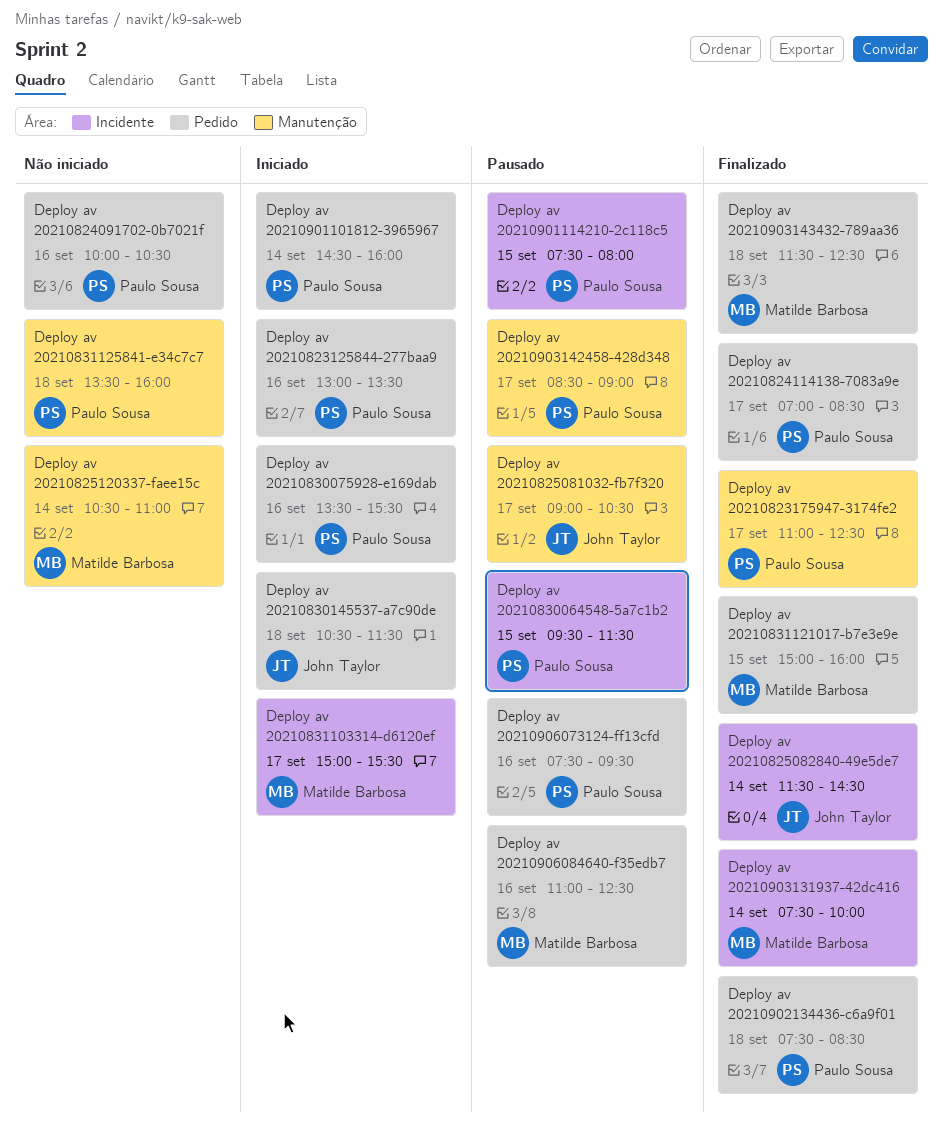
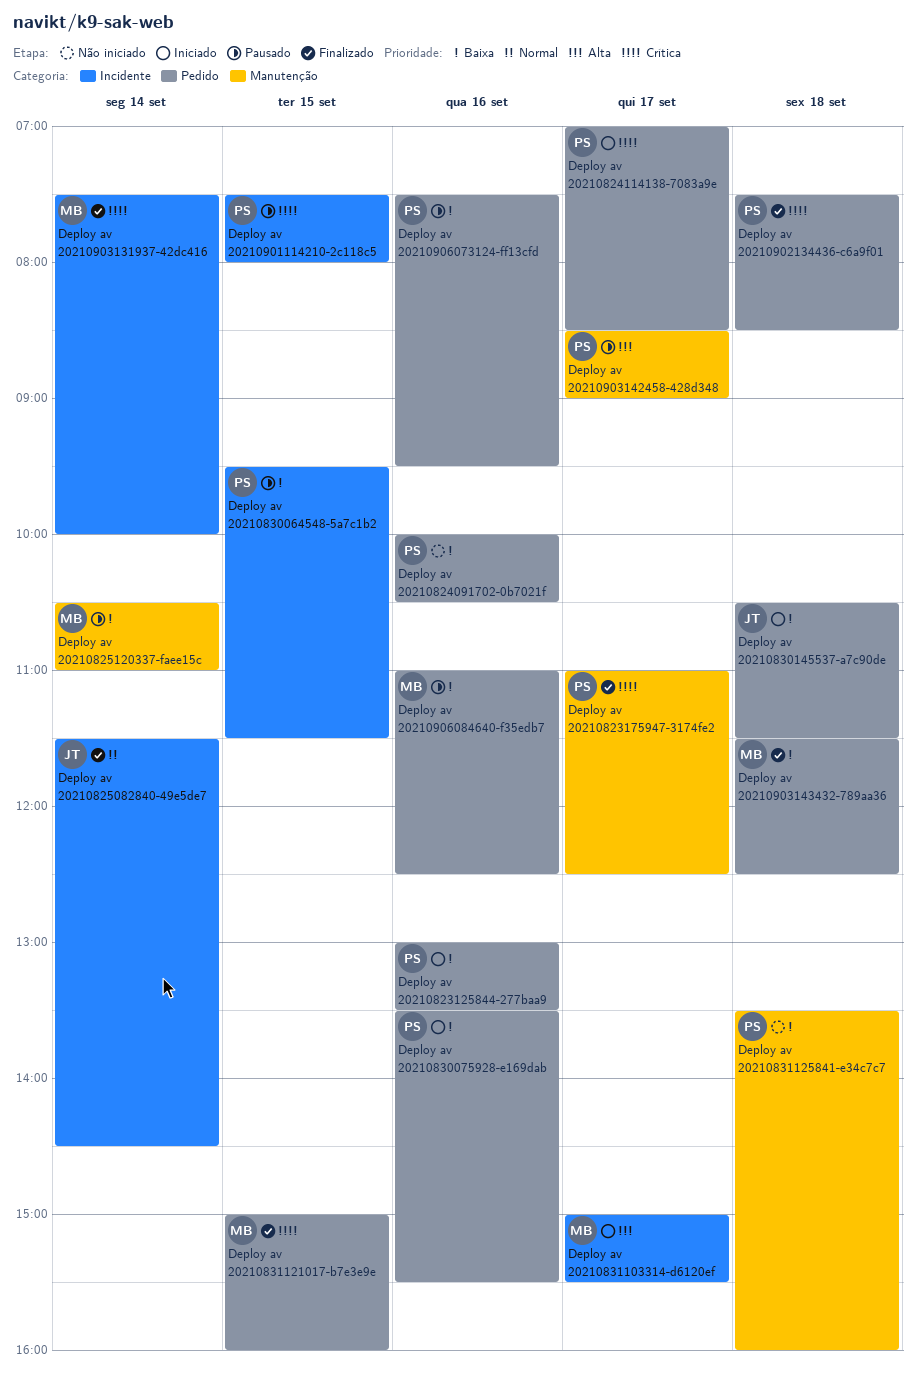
Deploy av 20210824114138-7083a9e, status: Finalizado -> Iniciado
Deploy av 20210825081032-fb7f320: present -> none
Deploy av 20210825120337-faee15c, status: Não iniciado -> Pausado
Deploy av 20210901101812-3965967: present -> none

